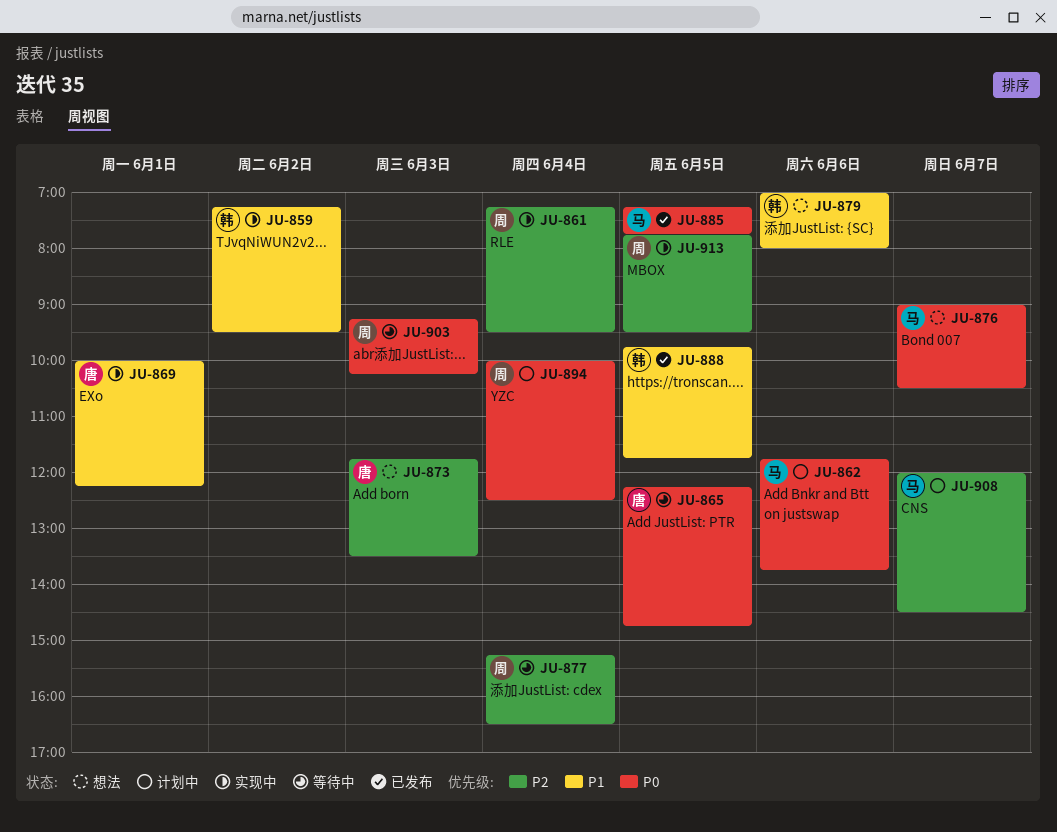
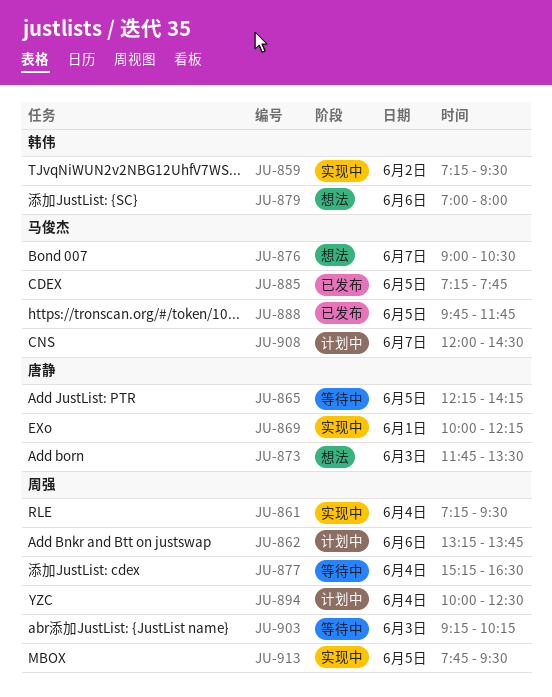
JU-862, owner: 马俊杰 -> 周强
JU-862, begins: 11:45 -> 13:15
JU-865, ends: 14:45 -> 14:15
JU-888, owner: 韩伟 -> 马俊杰

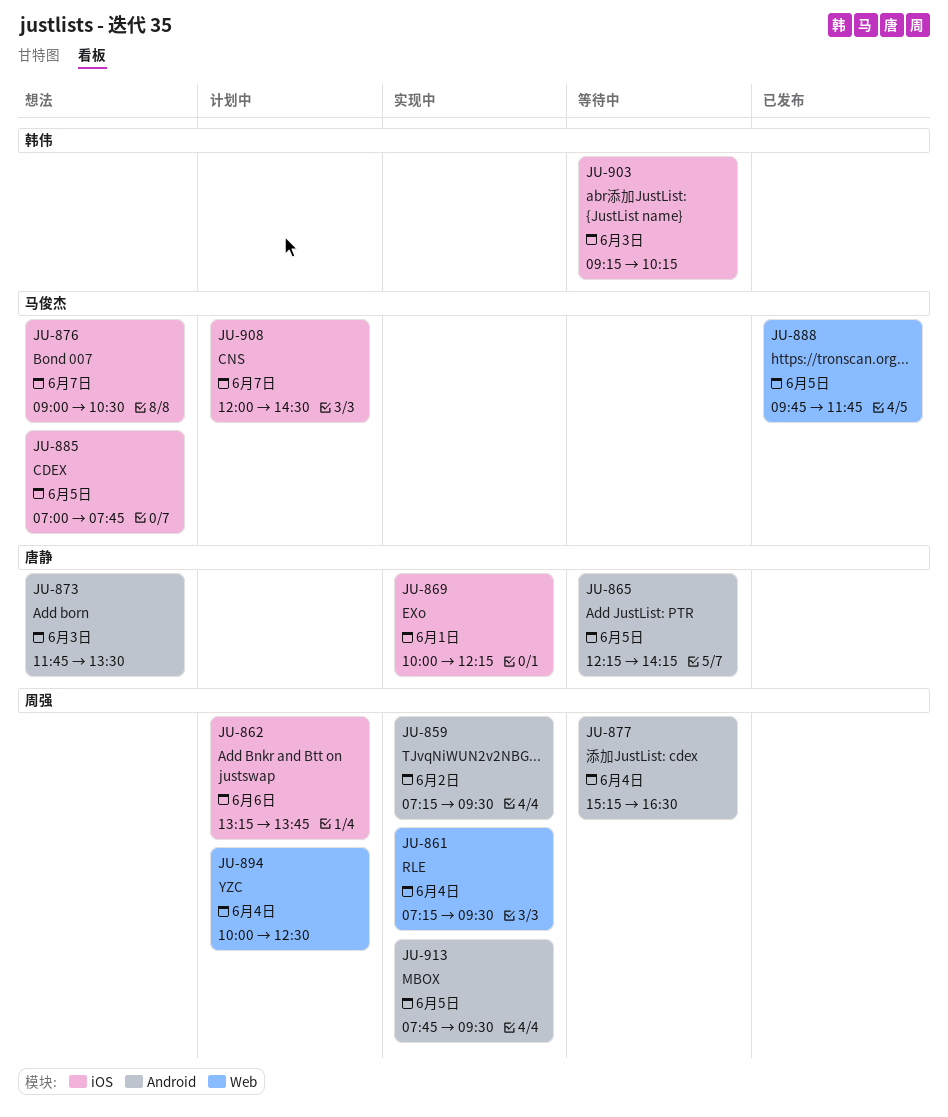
JU-859, owner: 韩伟 -> 周强
JU-879: present -> none
JU-885, status: 已发布 -> 想法
JU-885, begins: 07:15 -> 07:00
JU-903, owner: 周强 -> 韩伟

